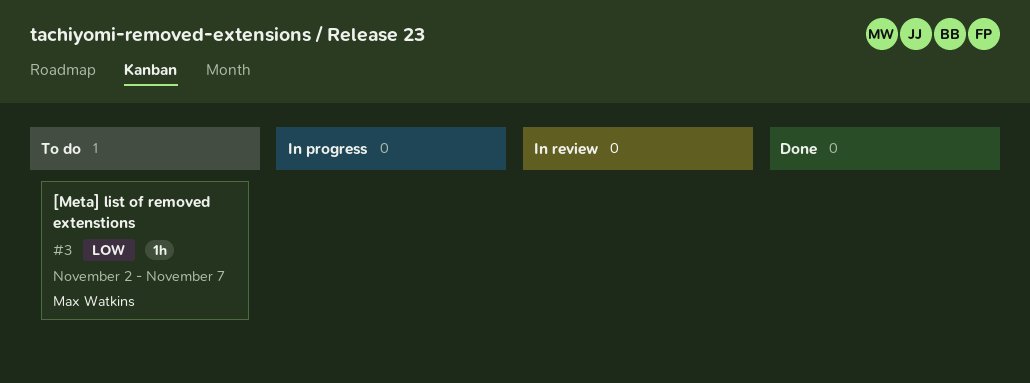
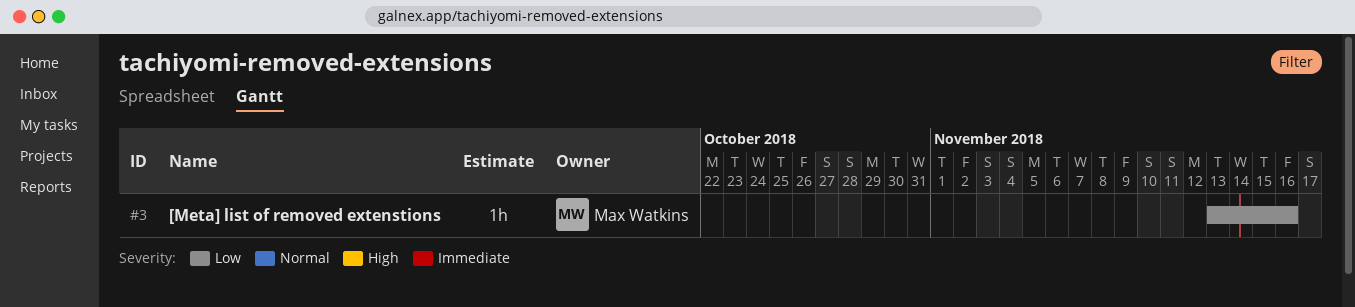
#3, start: Nov 2 -> Nov 13
#3, due: Nov 7 -> Nov 16

